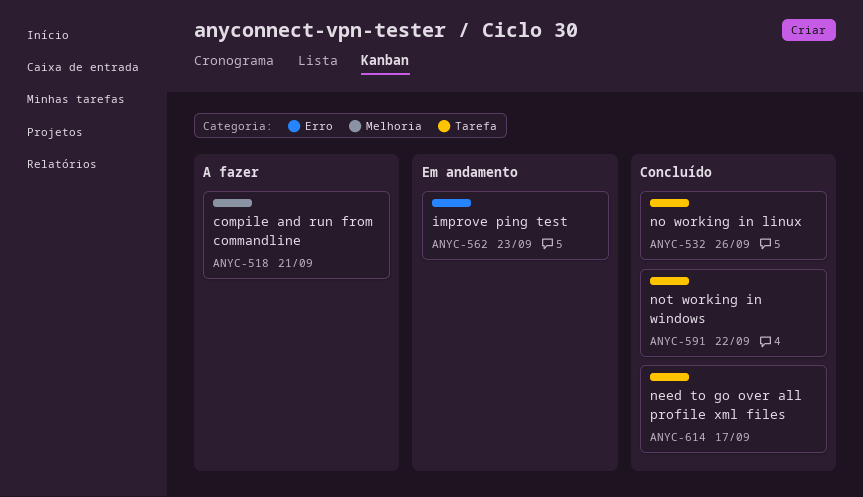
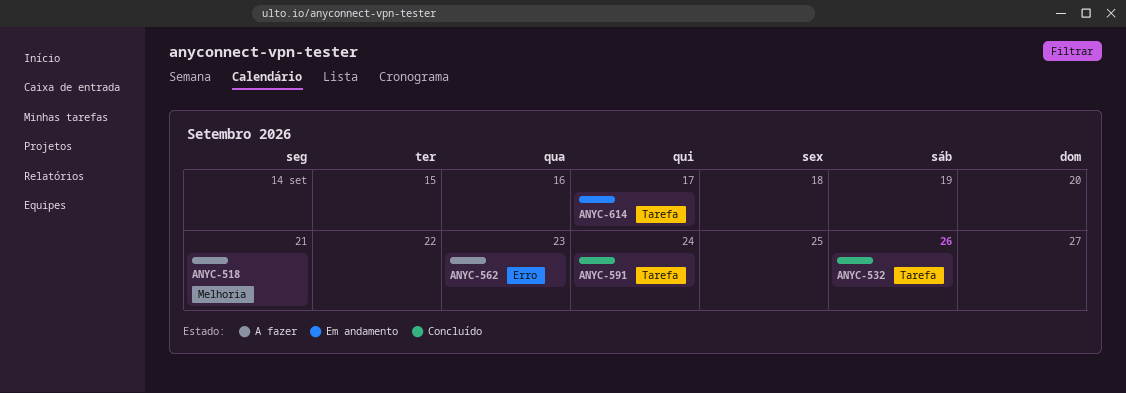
ANYC-562, status: Em andamento -> A fazer
ANYC-591, due: Sep 22 -> Sep 24
ANYC-614, status: Concluído -> Em andamento

